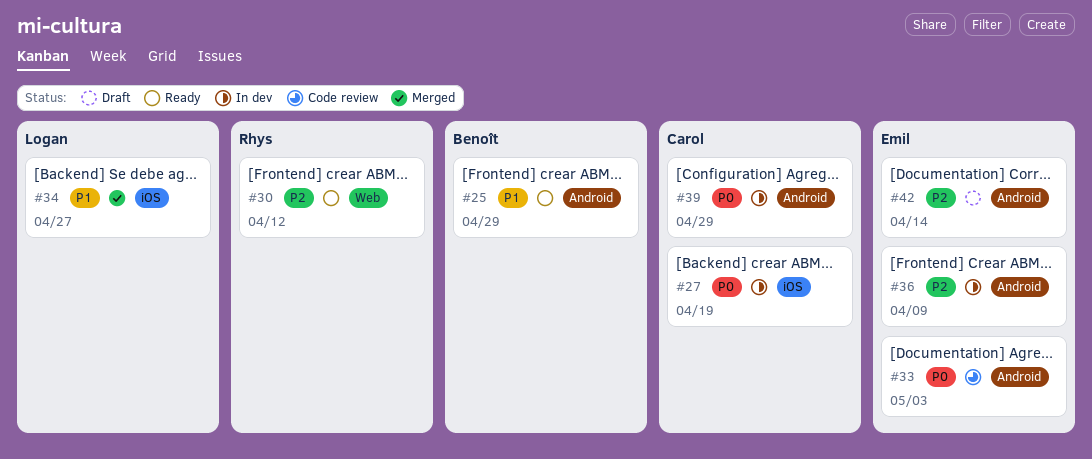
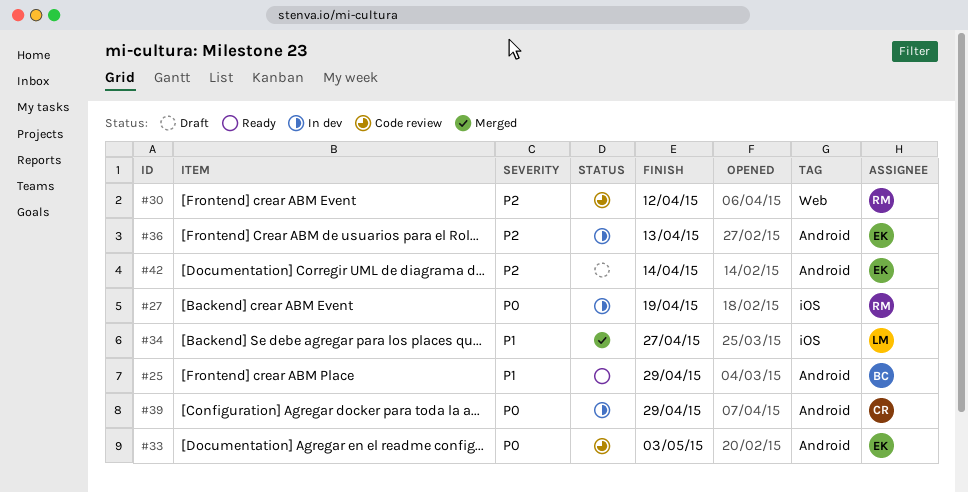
#27, owner: Carol -> Rhys
#30, status: Ready -> Code review
#36, due: Apr 9 -> Apr 13

